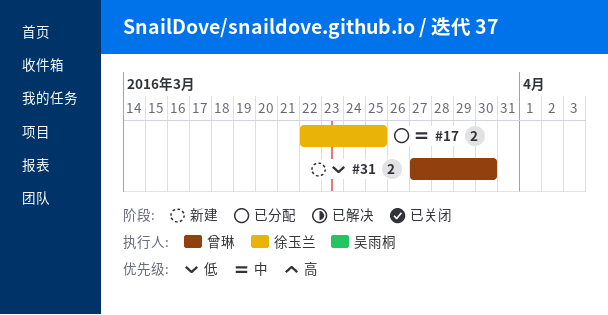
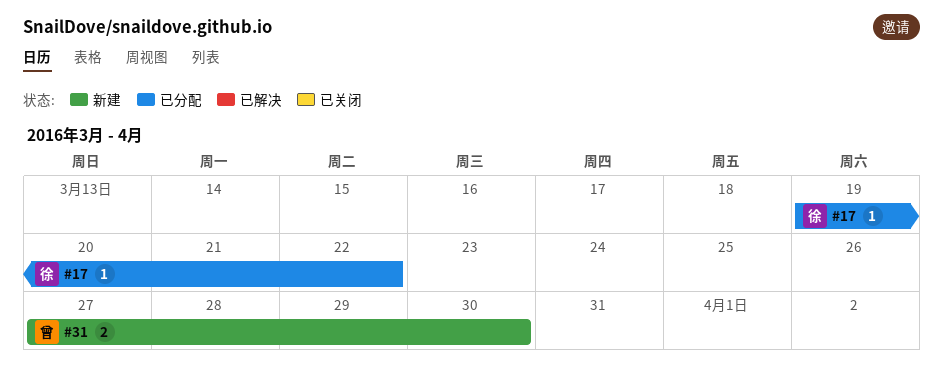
#17, estimate: 2 -> 1
#17, start: Mar 22 -> Mar 19
#17, due: Mar 25 -> Mar 22

